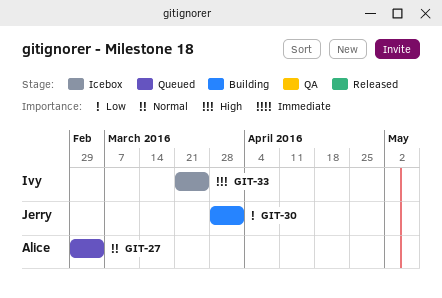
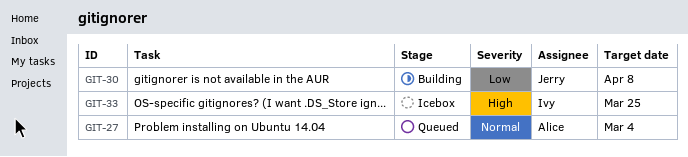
GIT-30, due: Apr 1 -> Apr 8

